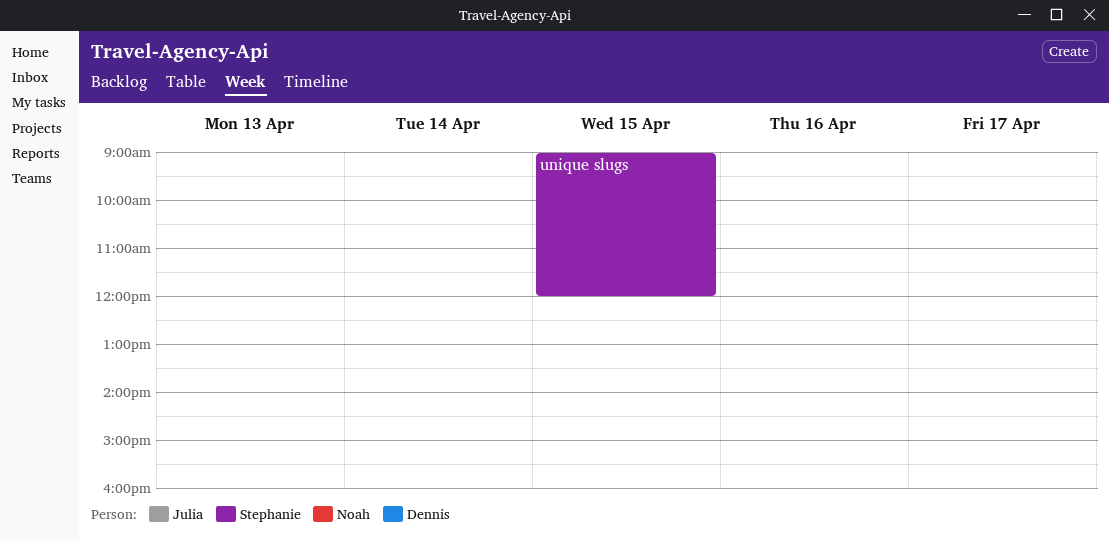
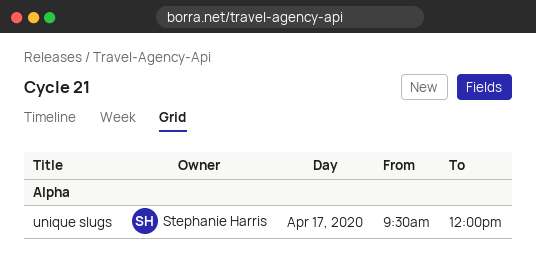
unique slugs, day: Apr 15 -> Apr 17
unique slugs, begins: 09:00 -> 09:30

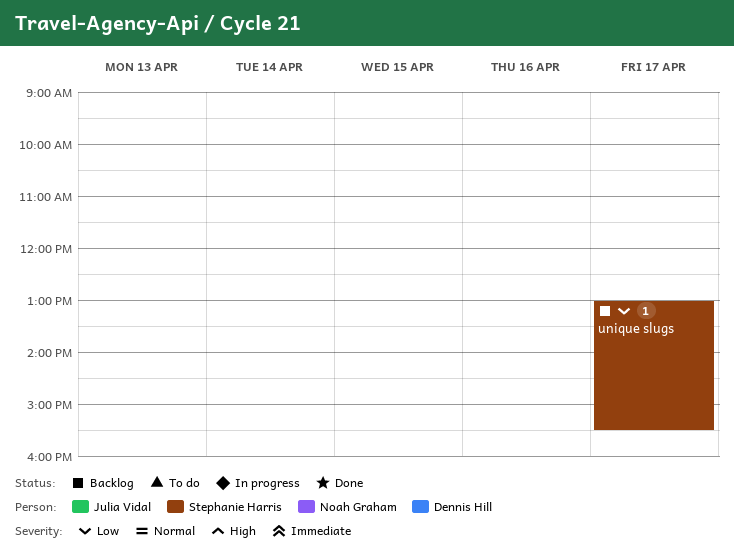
unique slugs, begins: 09:30 -> 13:00
unique slugs, ends: 12:00 -> 15:30

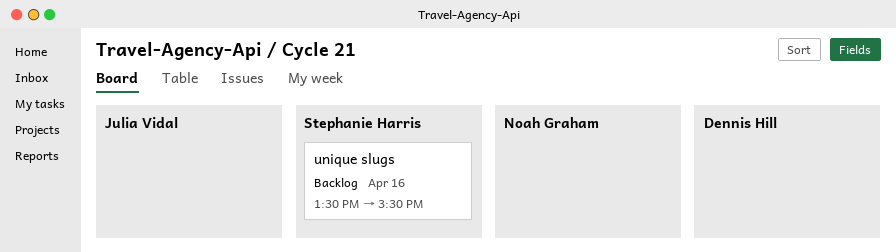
unique slugs, day: Apr 17 -> Apr 16
unique slugs, begins: 13:00 -> 13:30

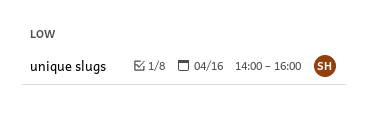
unique slugs, begins: 13:30 -> 14:00
unique slugs, ends: 15:30 -> 16:00

